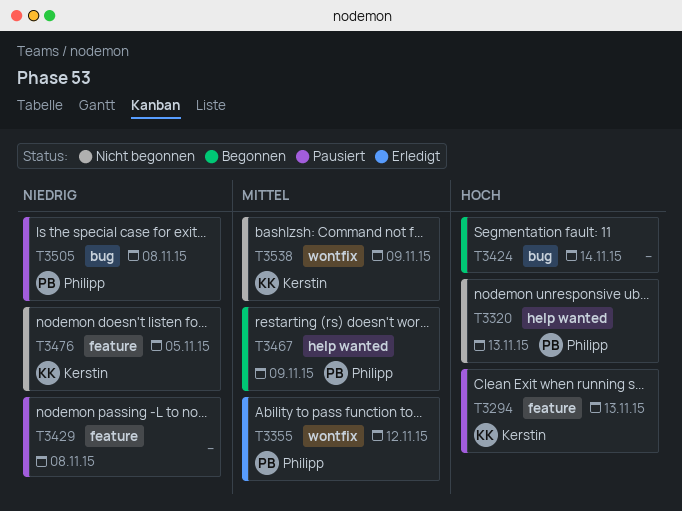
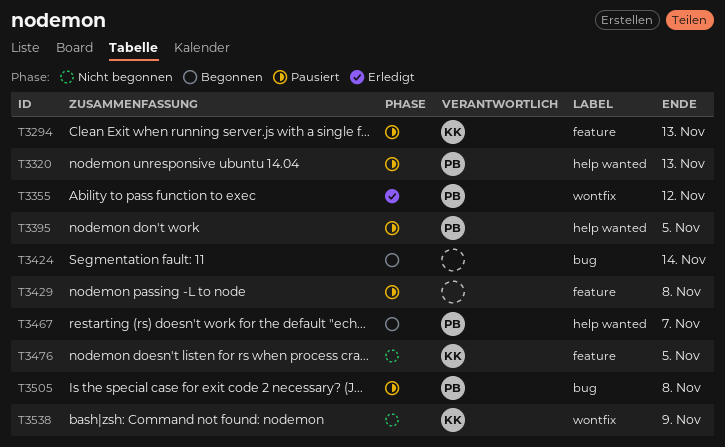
T3320, status: Nicht begonnen -> Pausiert
T3395: none -> present
T3467, due: Nov 9 -> Nov 7

